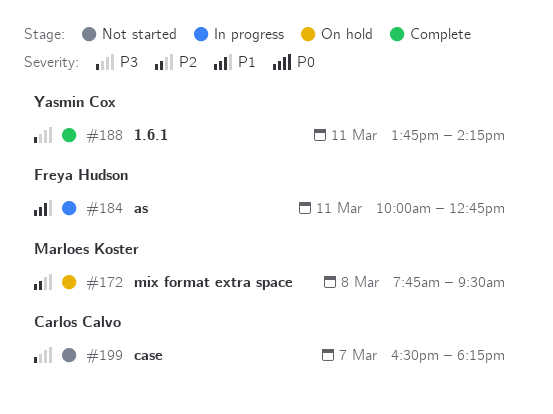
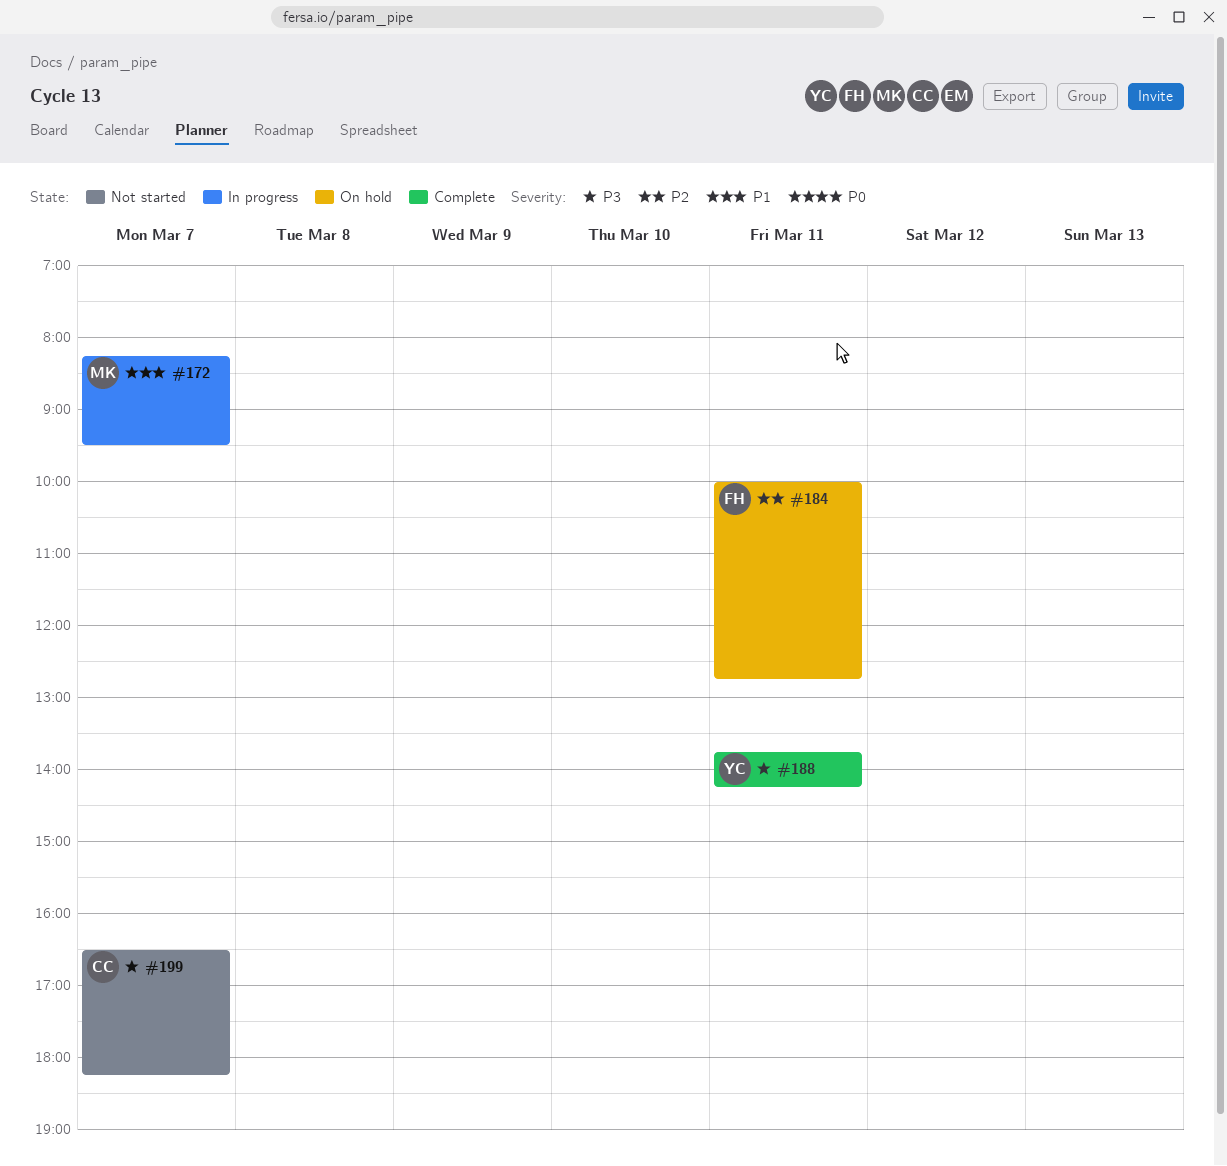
#172, status: On hold -> In progress
#172, priority: P2 -> P1
#172, day: Mar 8 -> Mar 7
#172, begins: 07:45 -> 08:15
#184, status: In progress -> On hold
#184, priority: P1 -> P2

